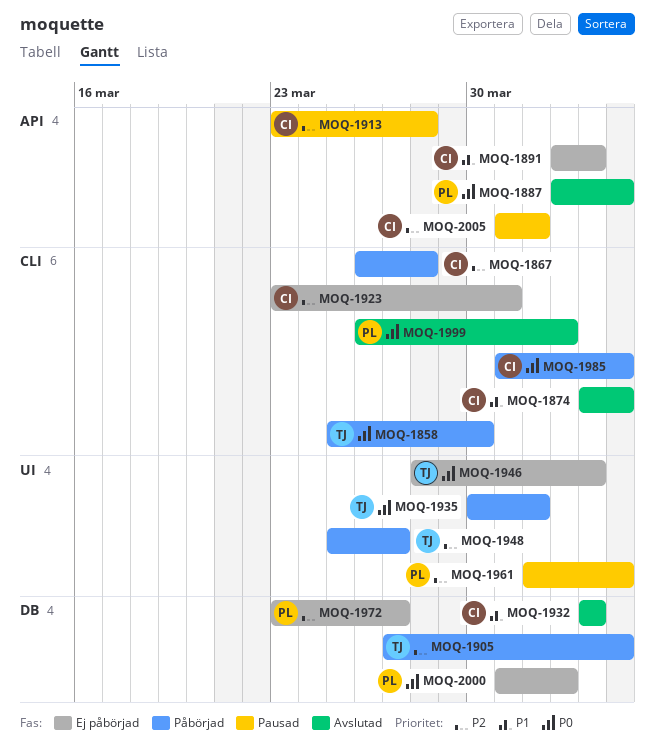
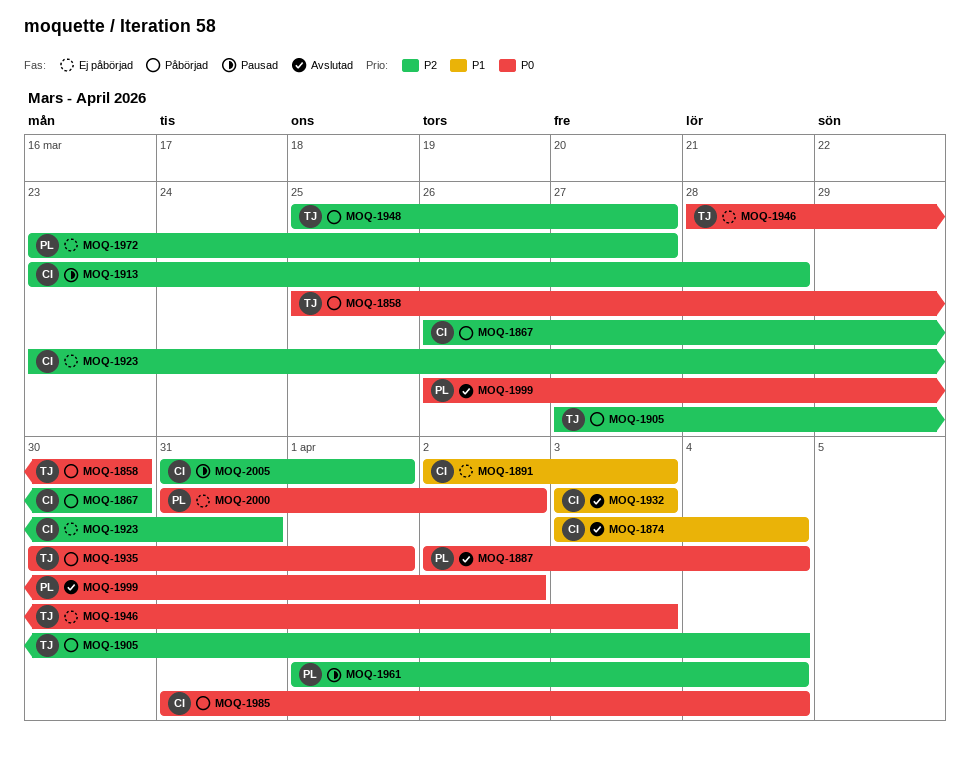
MOQ-1867, due: Mar 28 -> Mar 30

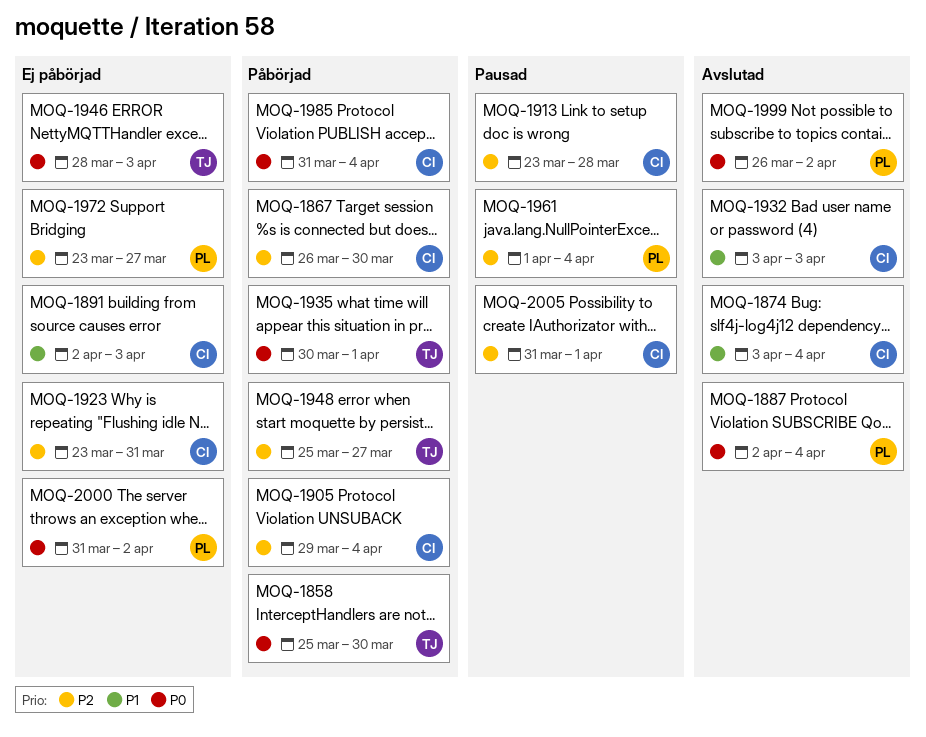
MOQ-1905, owner: TJ -> CI
MOQ-1905, start: Mar 27 -> Mar 29

